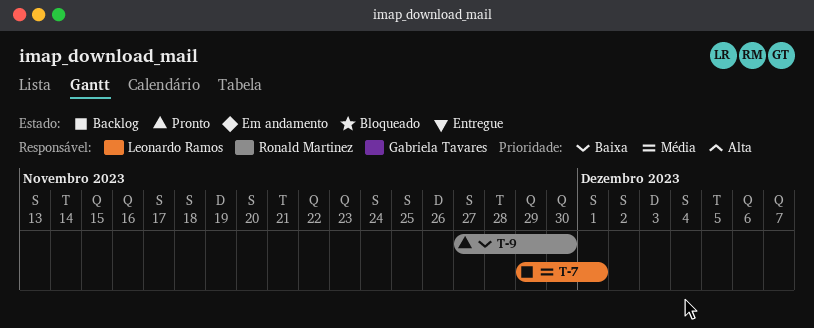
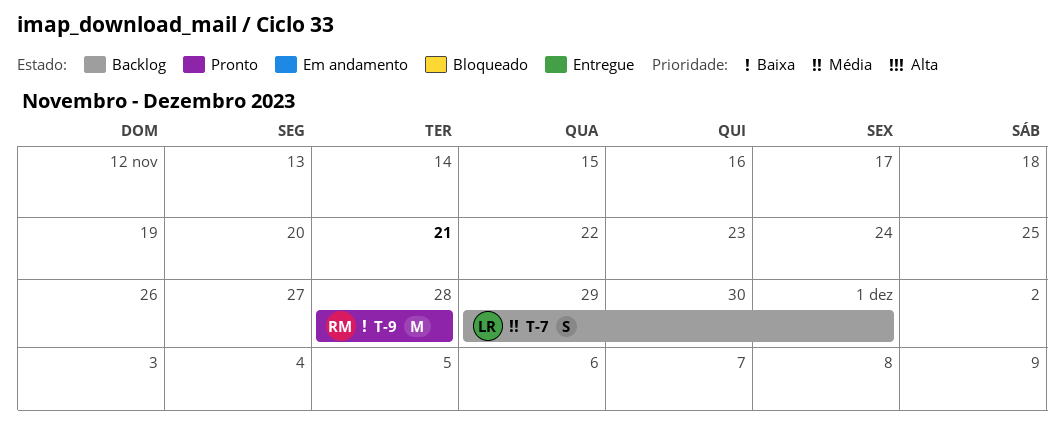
T-9, start: Nov 27 -> Nov 28
T-9, due: Nov 30 -> Nov 28

